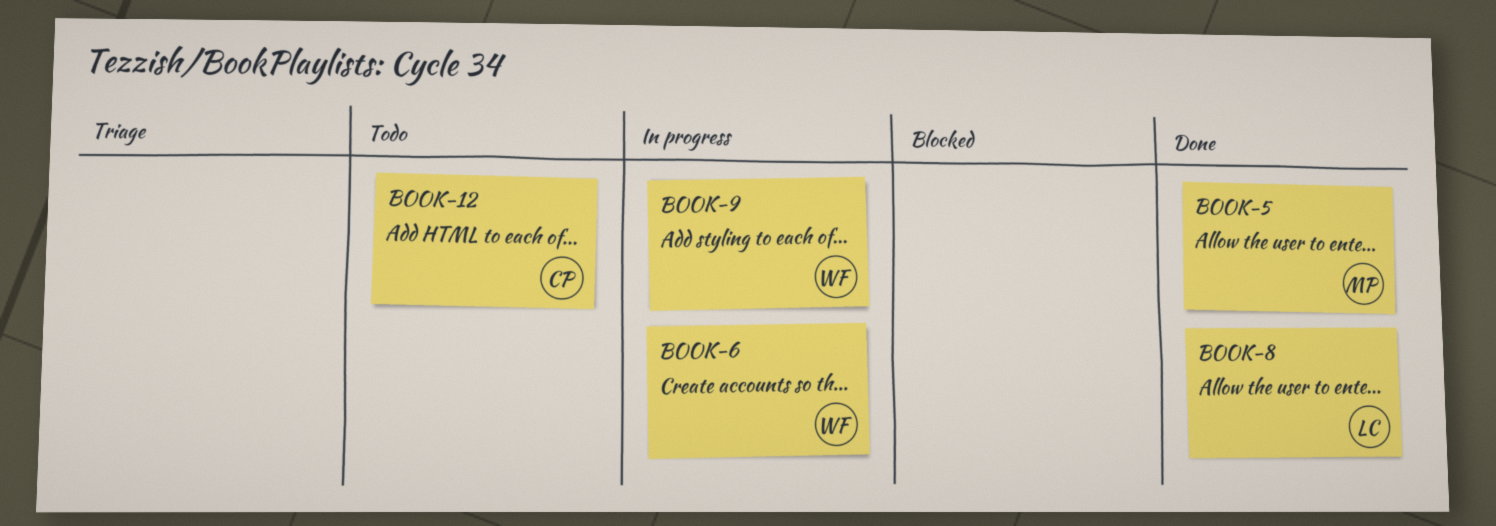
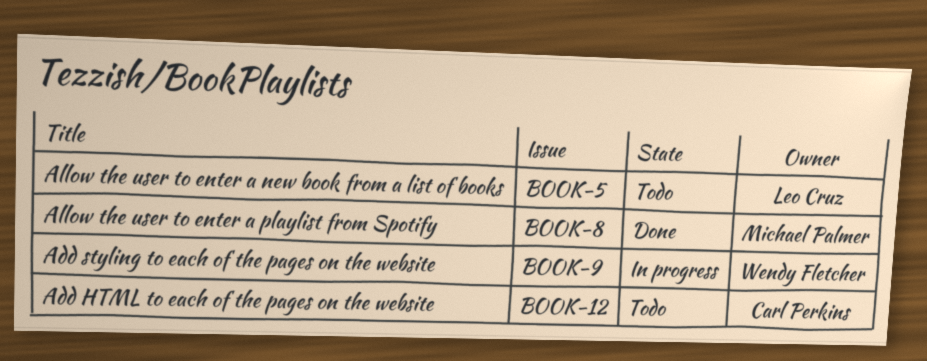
BOOK-5, status: Done -> Todo
BOOK-5, owner: Michael Palmer -> Leo Cruz
BOOK-6: present -> none
BOOK-8, owner: Leo Cruz -> Michael Palmer

